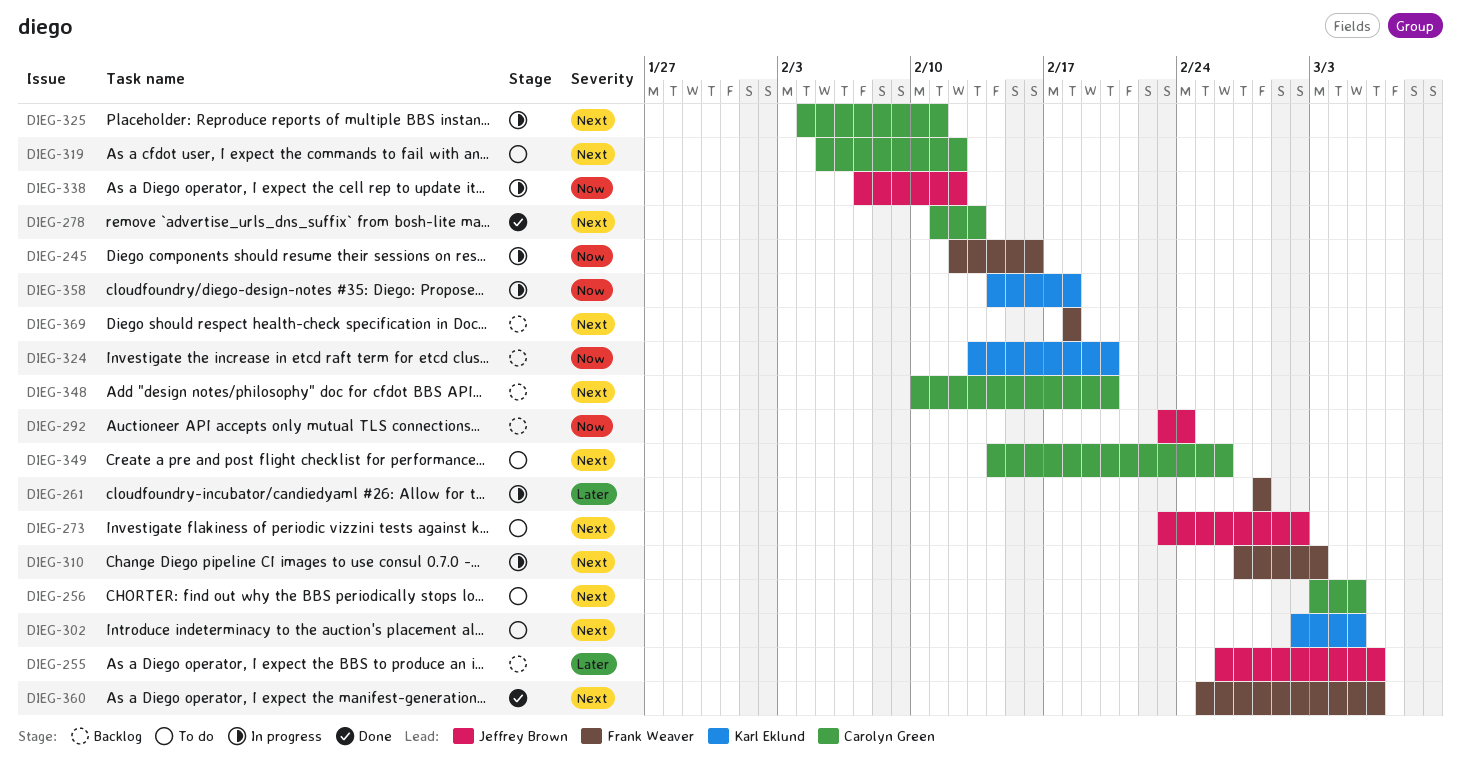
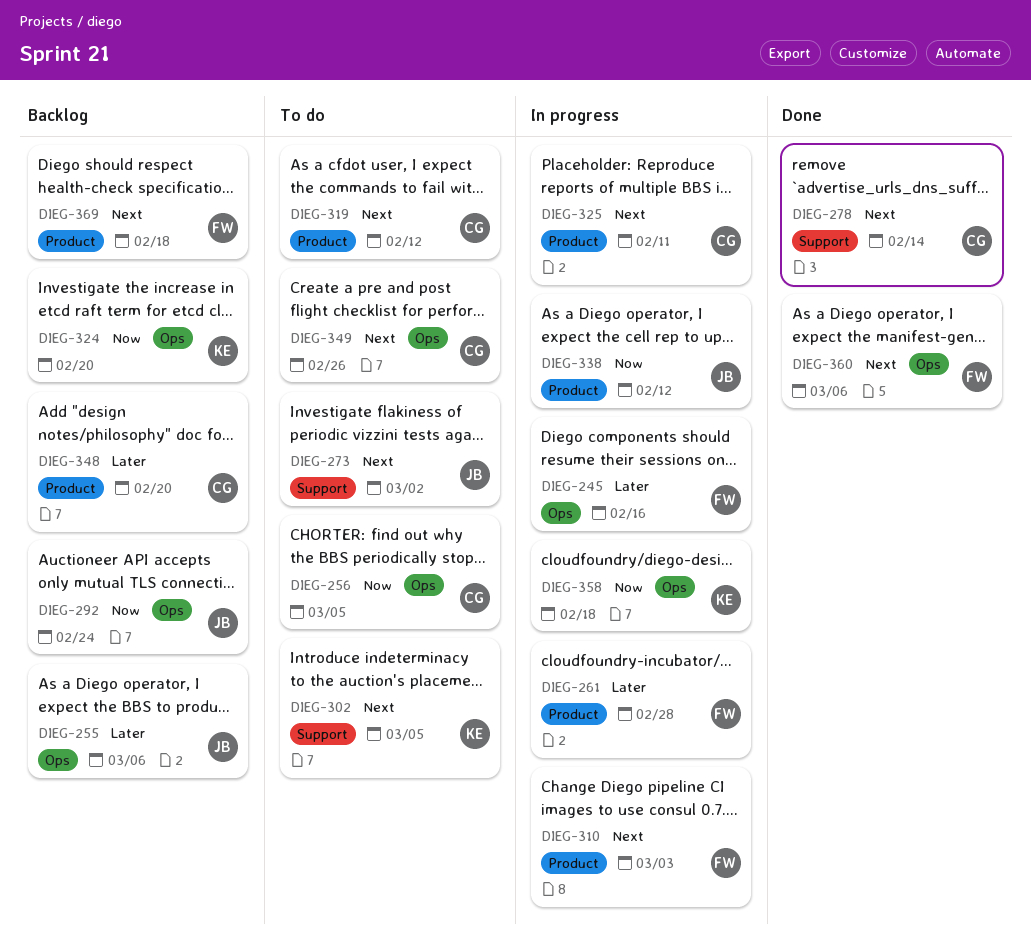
DIEG-245, priority: Now -> Later
DIEG-256, priority: Next -> Now
DIEG-278, due: Feb 13 -> Feb 14
DIEG-348, priority: Next -> Later

